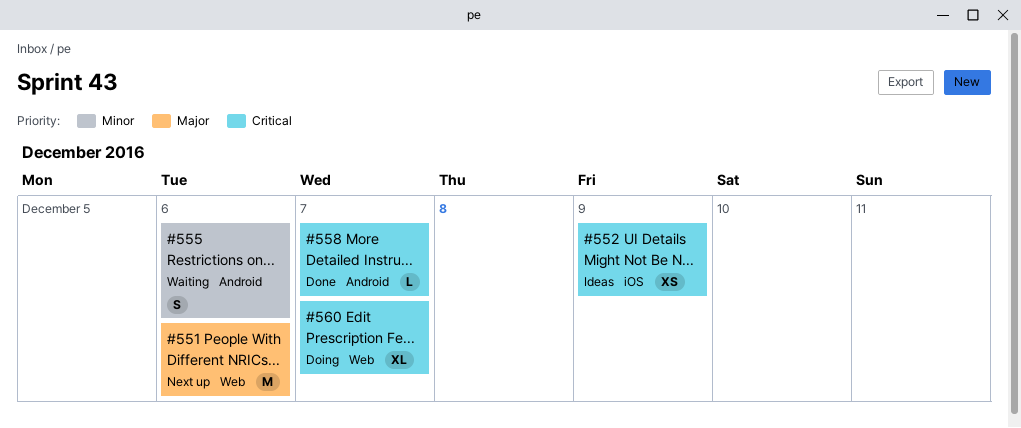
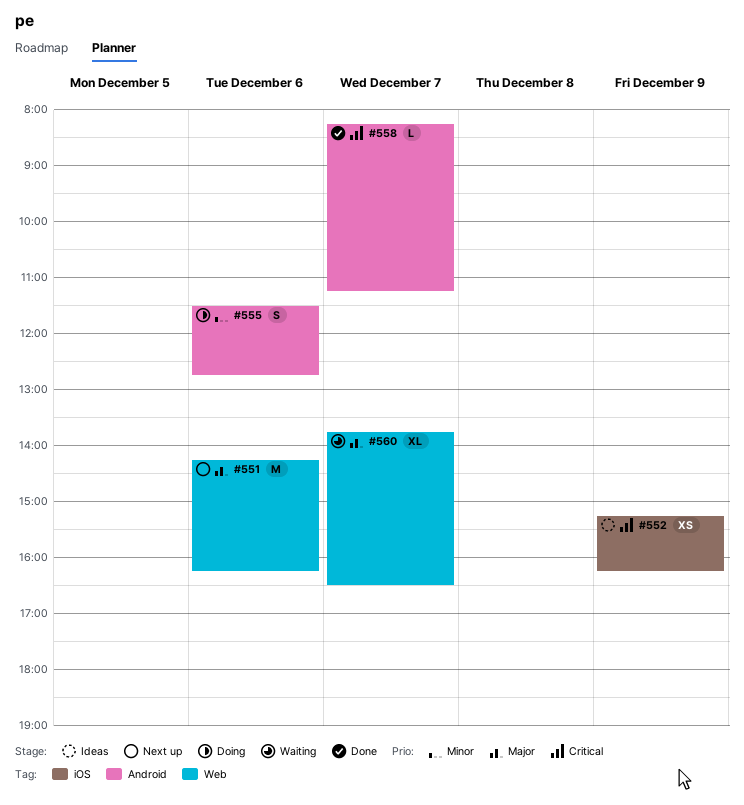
#555, status: Waiting -> Doing
#560, status: Doing -> Waiting
#560, priority: Critical -> Major

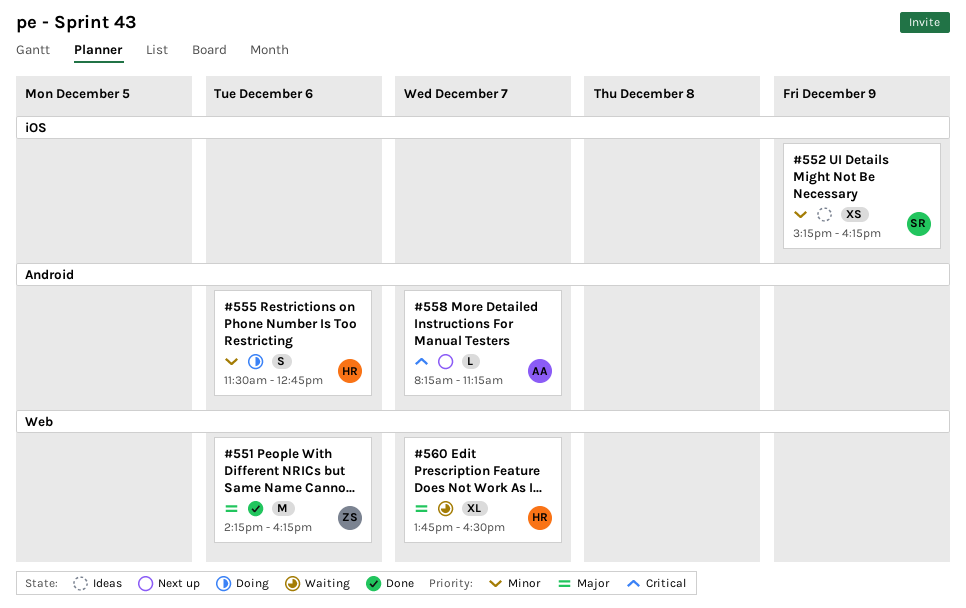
#551, status: Next up -> Done
#552, priority: Critical -> Minor
#558, status: Done -> Next up

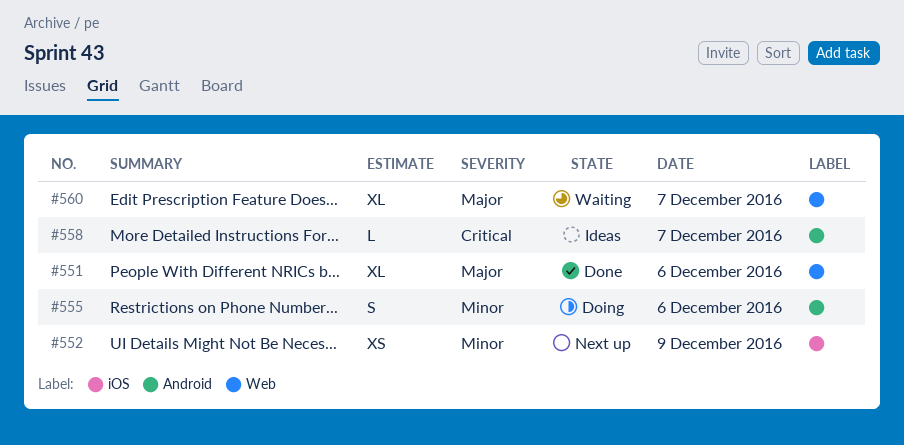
#551, estimate: M -> XL
#552, status: Ideas -> Next up
#558, status: Next up -> Ideas

